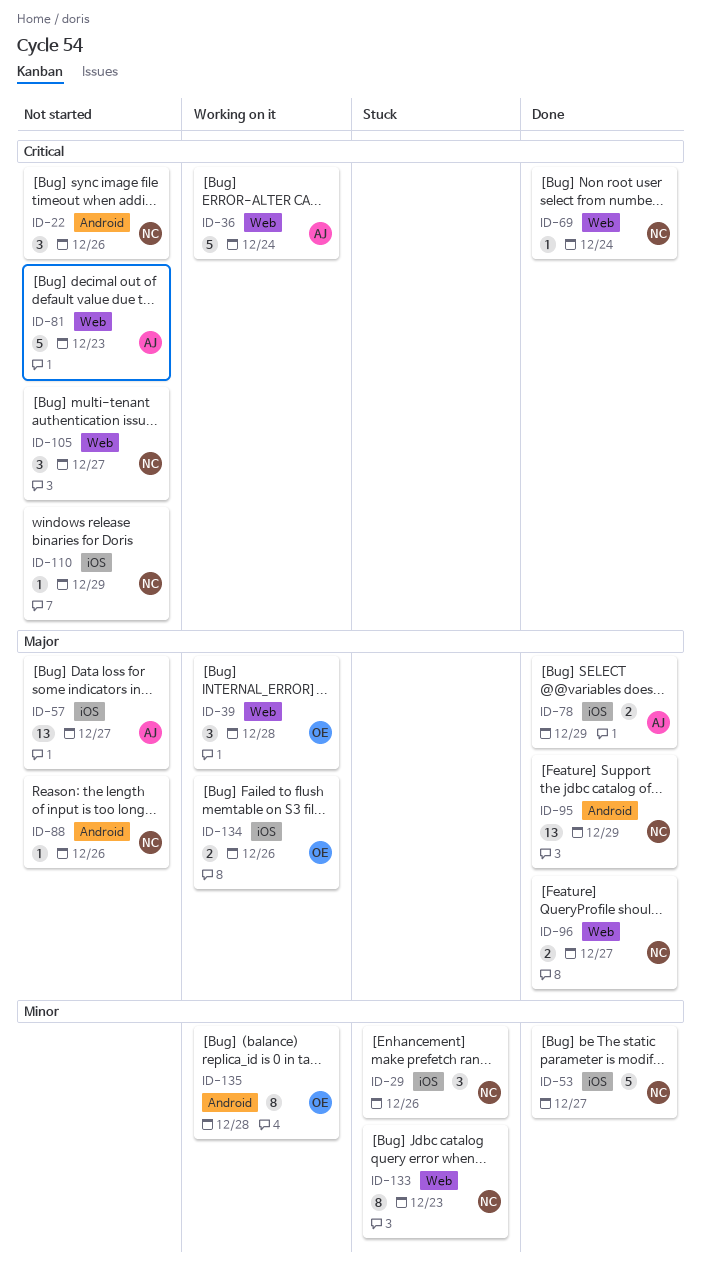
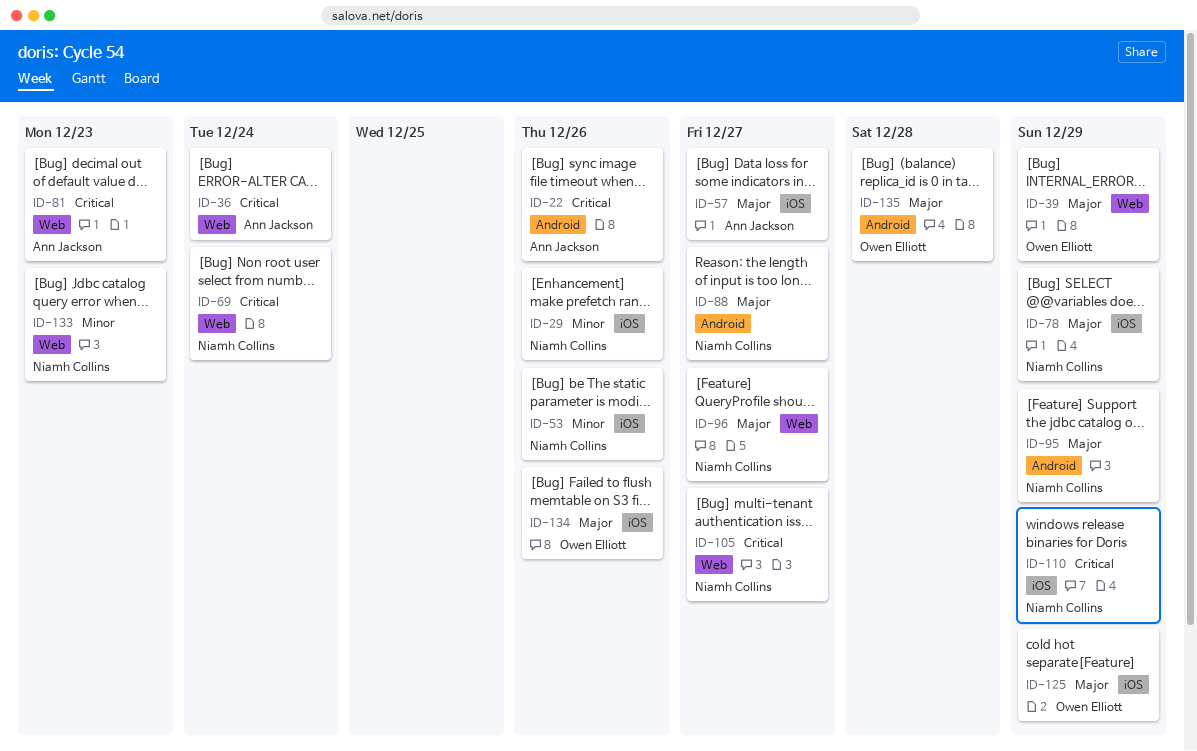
ID-22, owner: Niamh Collins -> Ann Jackson
ID-39, due: Dec 28 -> Dec 29
ID-53, due: Dec 27 -> Dec 26
ID-78, owner: Ann Jackson -> Niamh Collins
ID-88, due: Dec 26 -> Dec 27
ID-125: none -> present
ID-135, priority: Minor -> Major

